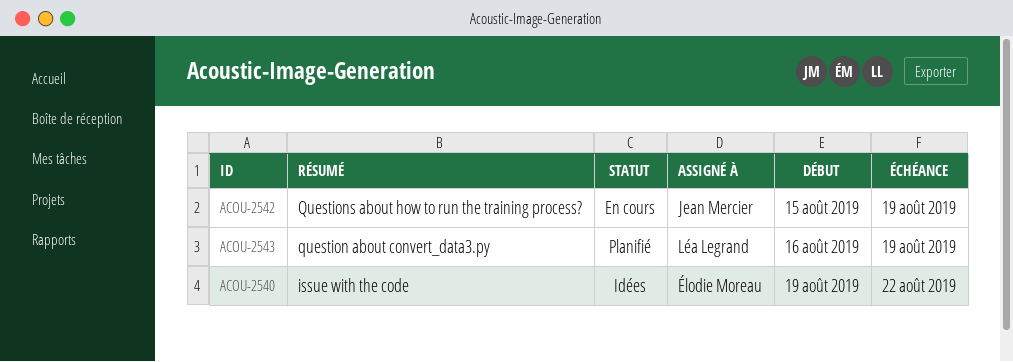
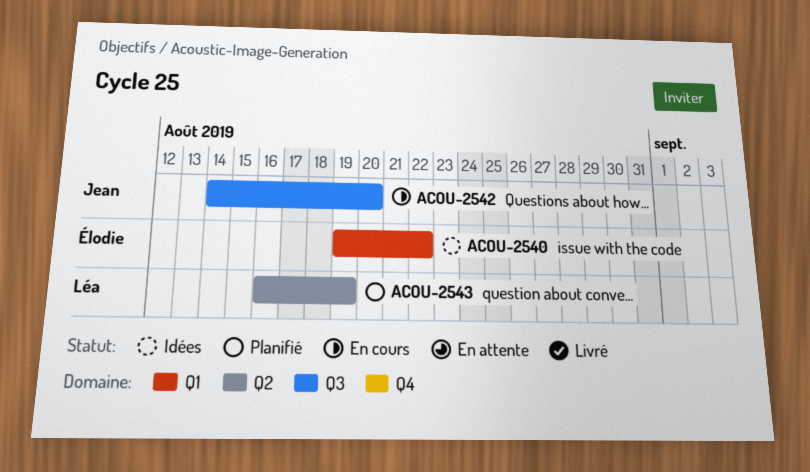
ACOU-2542, start: Aug 15 -> Aug 14
ACOU-2542, due: Aug 19 -> Aug 20

